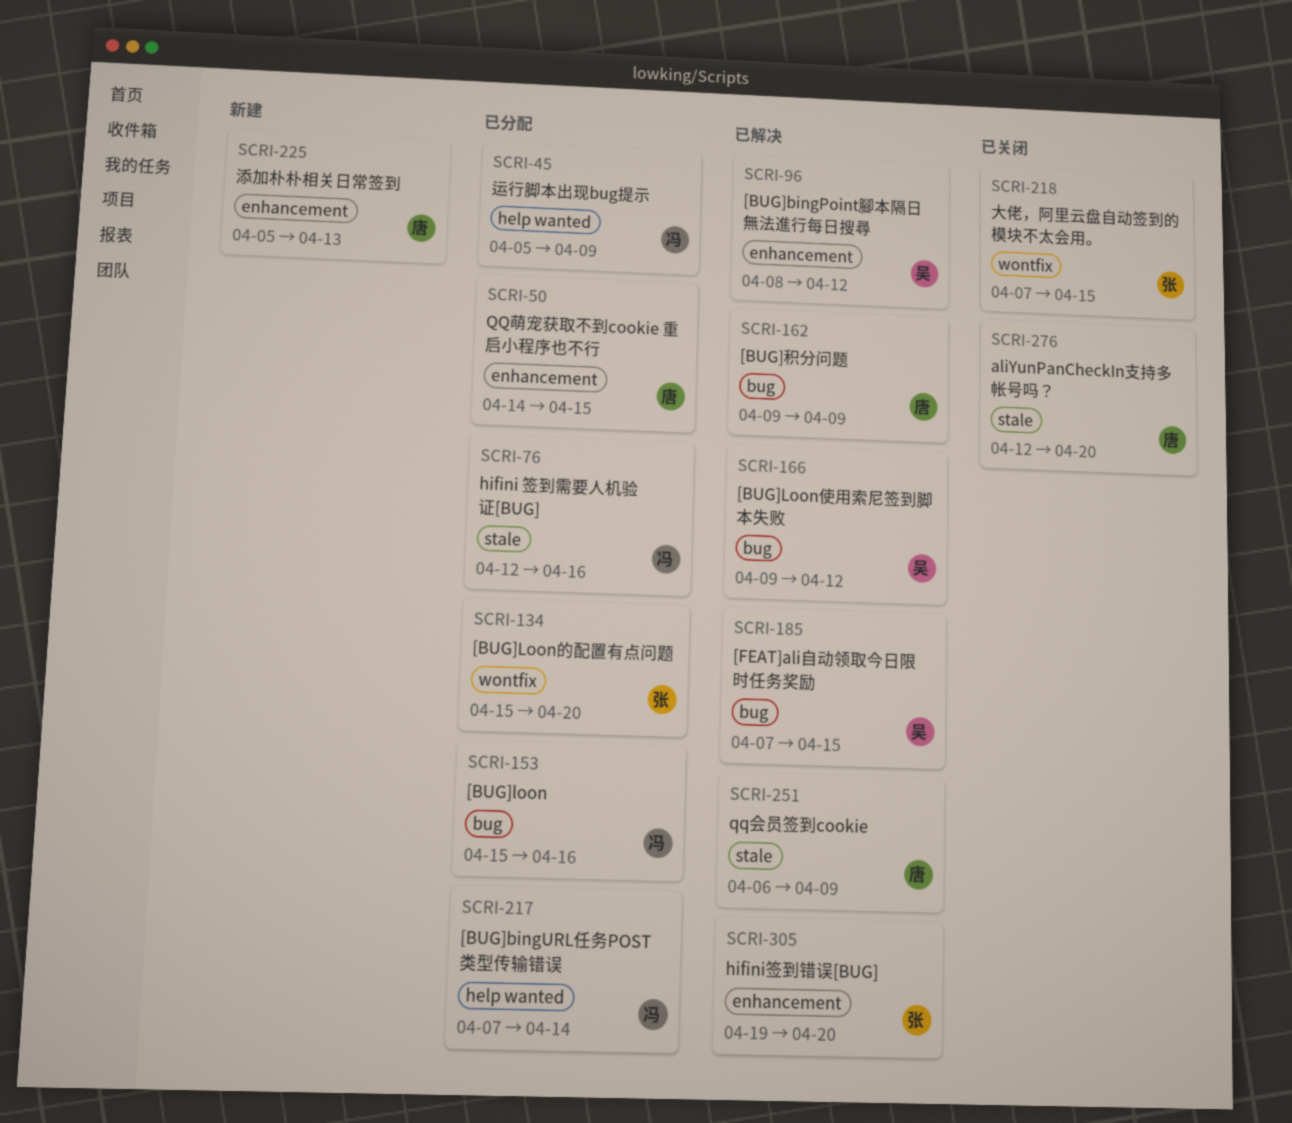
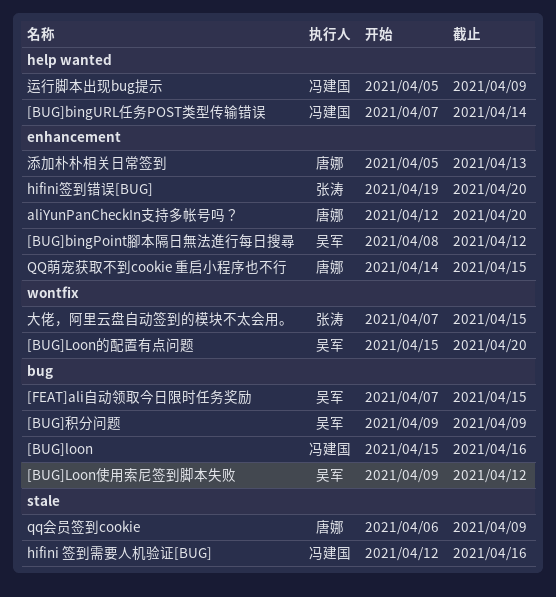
[BUG]Loon的配置有点问题, owner: 张涛 -> 吴军
[BUG]积分问题, owner: 唐娜 -> 吴军
aliYunPanCheckIn支持多帐号吗？, label: stale -> enhancement

